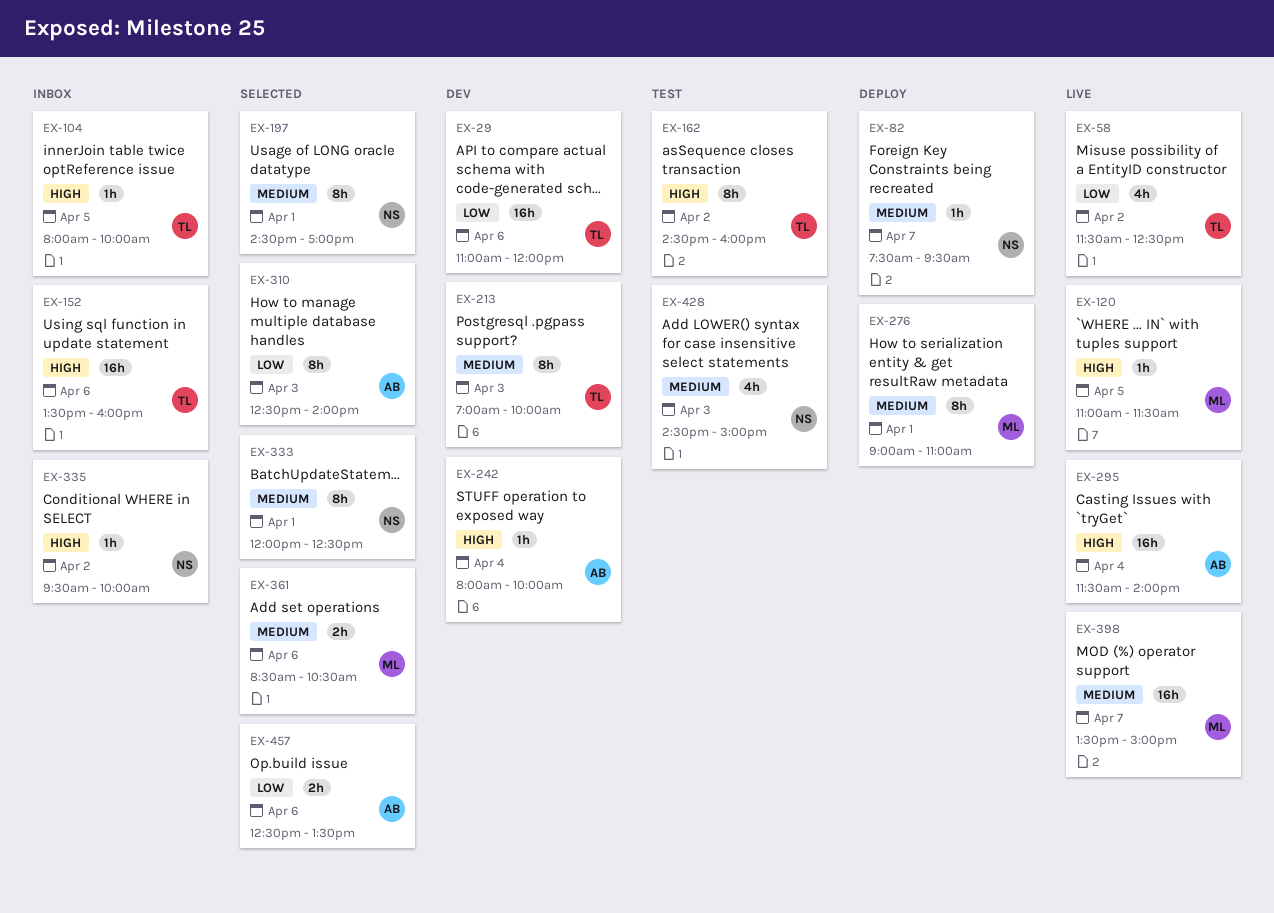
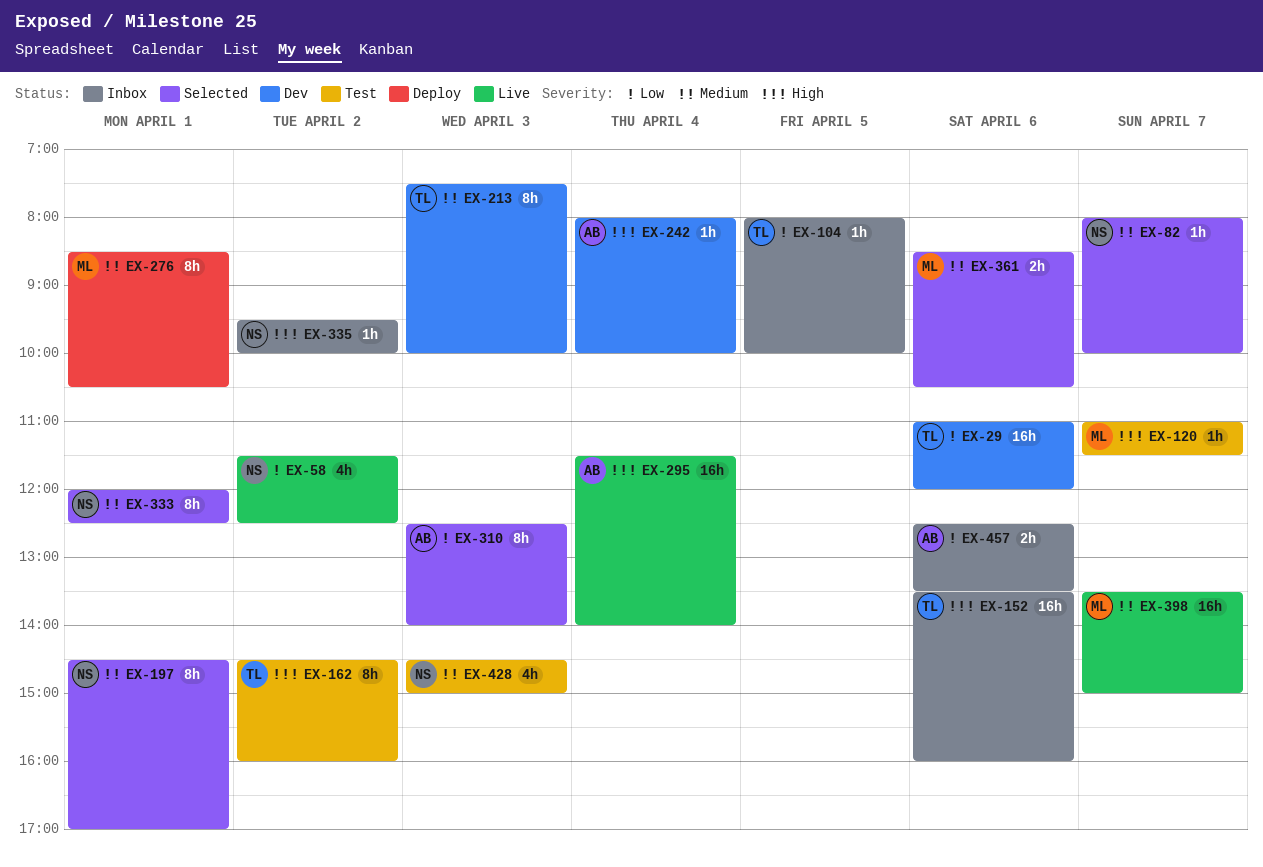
EX-58, owner: TL -> NS
EX-82, status: Deploy -> Selected
EX-82, begins: 07:30 -> 08:00
EX-82, ends: 09:30 -> 10:00
EX-104, priority: High -> Low
EX-120, status: Live -> Test
EX-120, day: Apr 5 -> Apr 7
EX-213, begins: 07:00 -> 07:30
EX-276, begins: 09:00 -> 08:30
EX-276, ends: 11:00 -> 10:30
EX-457, status: Selected -> Inbox

